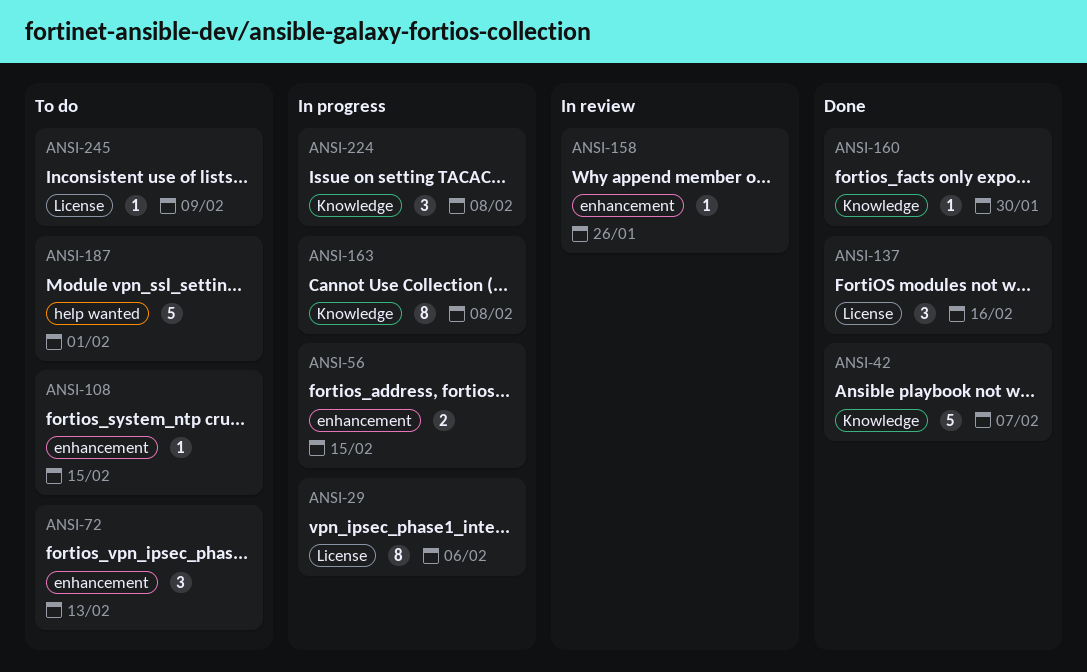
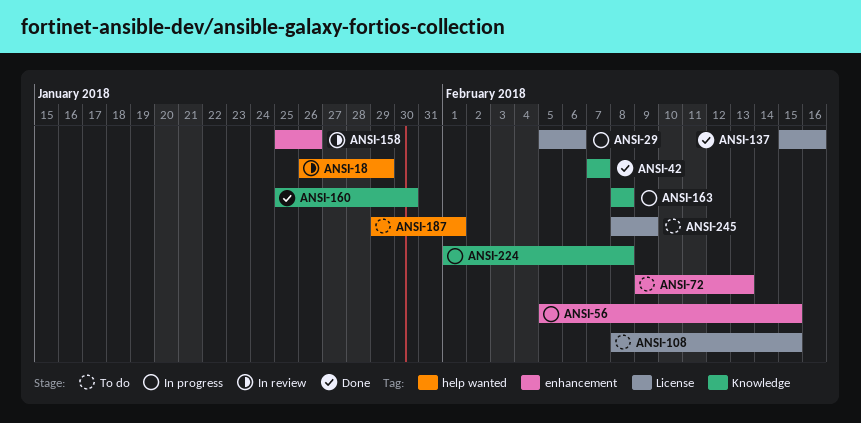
ANSI-18: none -> present
ANSI-108, label: enhancement -> License

